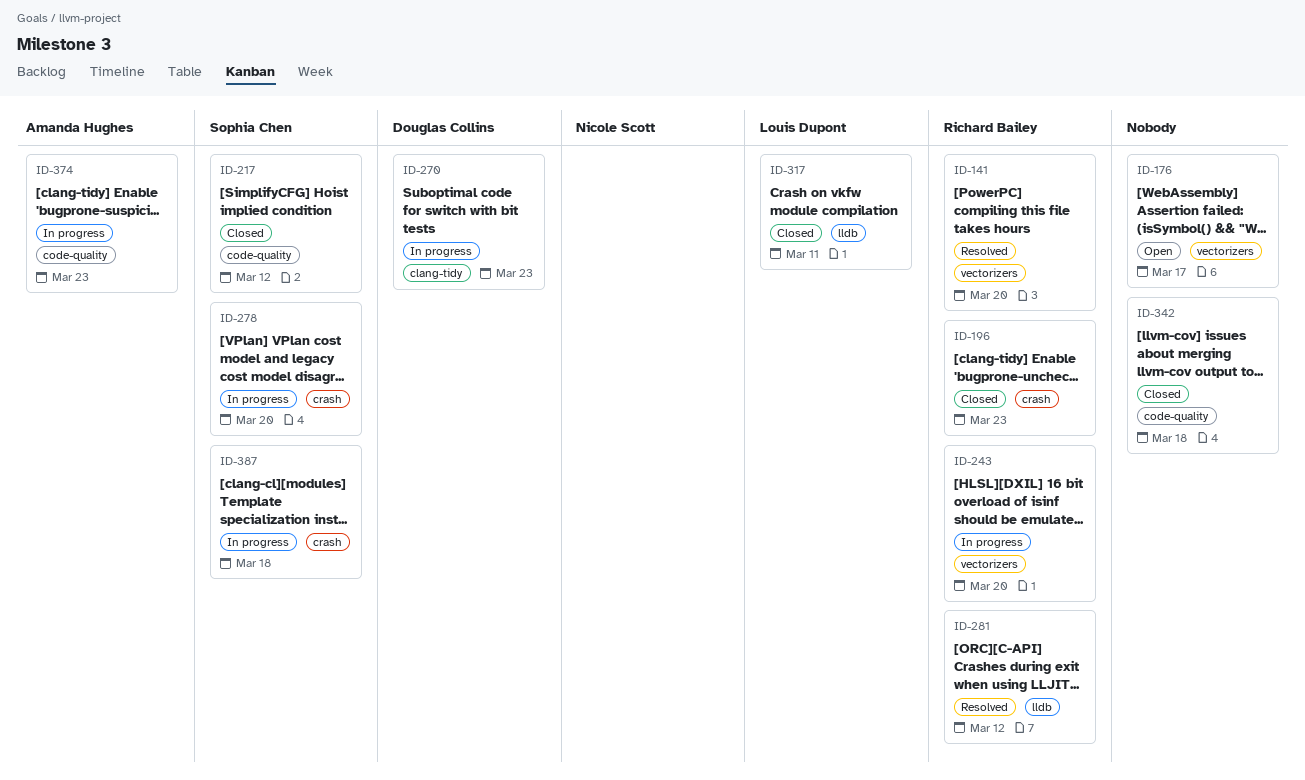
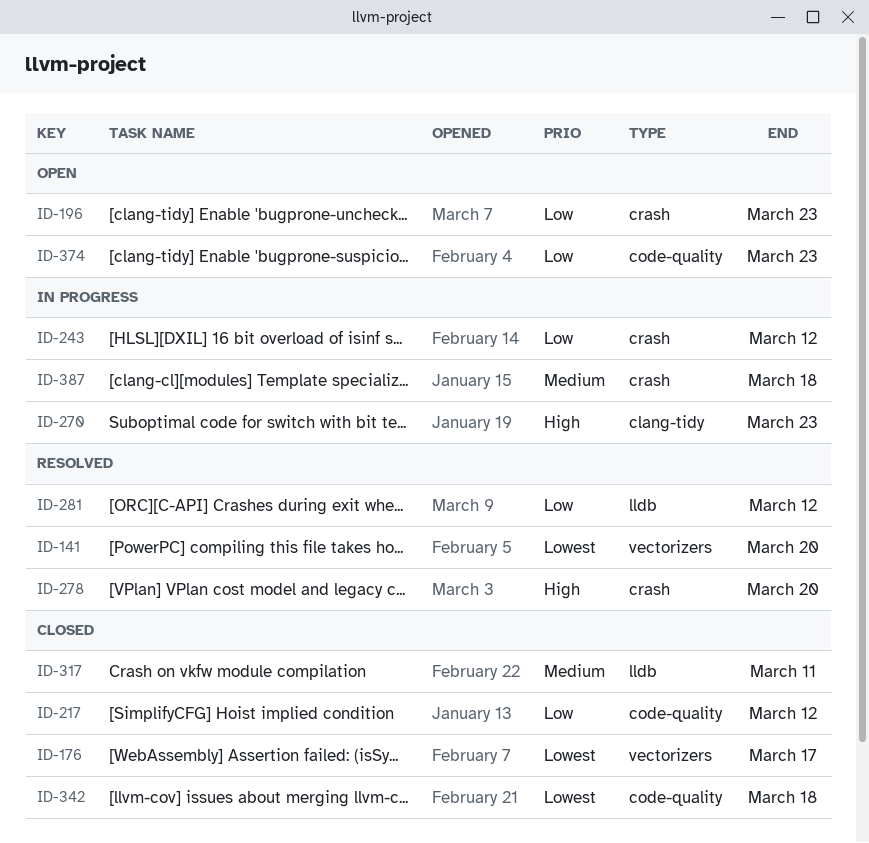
ID-176, status: Open -> Closed
ID-196, status: Closed -> Open
ID-243, label: vectorizers -> crash
ID-243, due: Mar 20 -> Mar 12
ID-278, status: In progress -> Resolved
ID-374, status: In progress -> Open

